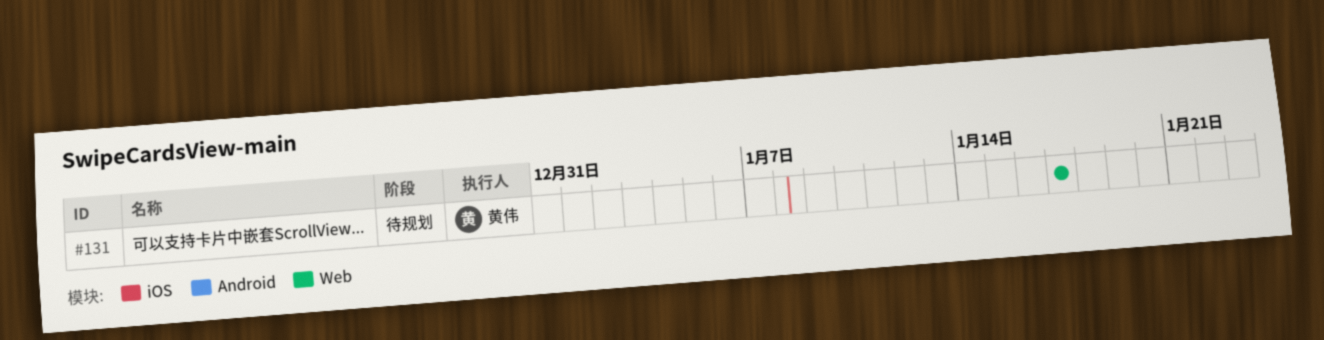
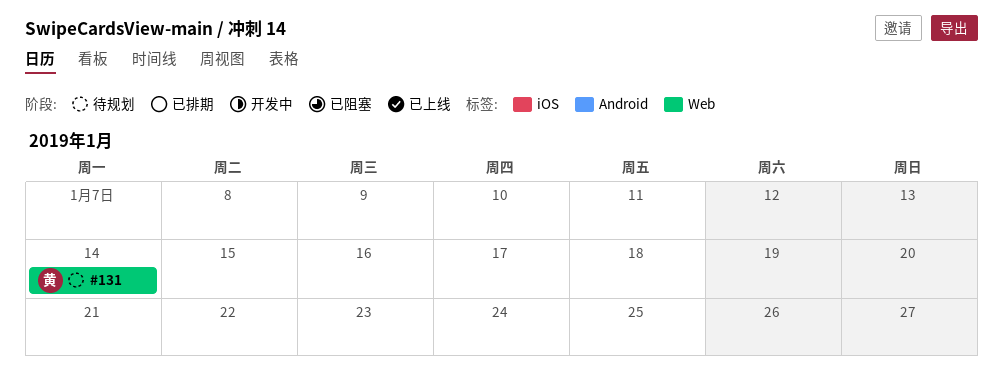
#131, start: Jan 17 -> Jan 14
#131, due: Jan 17 -> Jan 14

